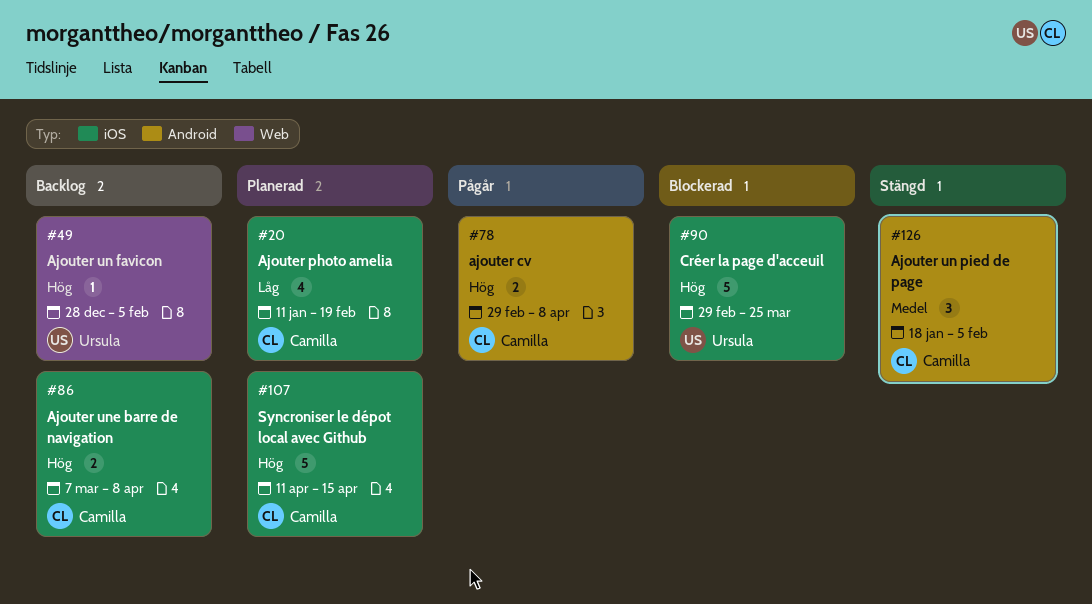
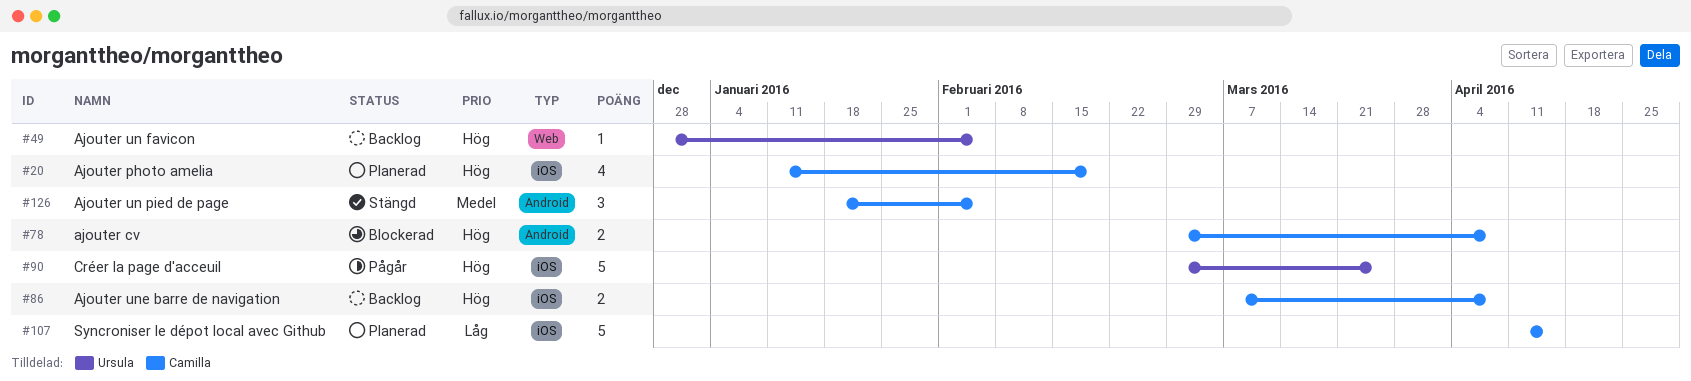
#20, priority: Låg -> Hög
#78, status: Pågår -> Blockerad
#90, status: Blockerad -> Pågår
#107, priority: Hög -> Låg

